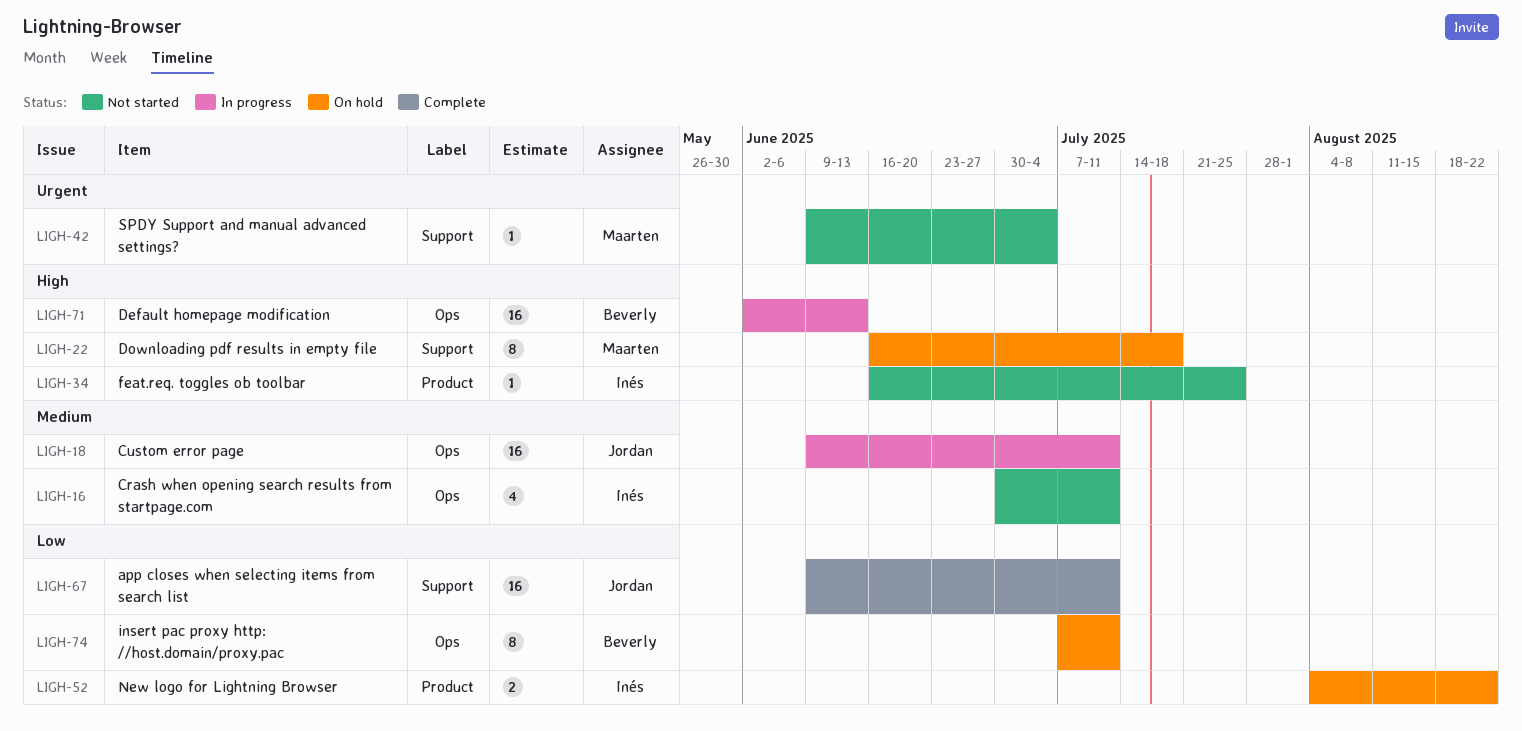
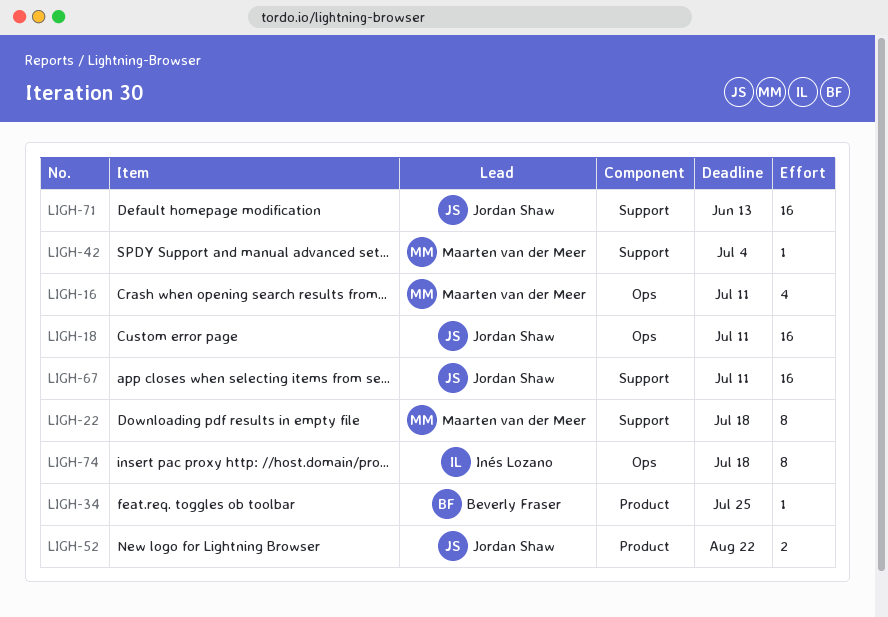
LIGH-16, owner: Inés Lozano -> Maarten van der Meer
LIGH-34, owner: Inés Lozano -> Beverly Fraser
LIGH-52, owner: Inés Lozano -> Jordan Shaw
LIGH-71, owner: Beverly Fraser -> Jordan Shaw
LIGH-71, label: Ops -> Support
LIGH-74, owner: Beverly Fraser -> Inés Lozano
LIGH-74, due: Jul 11 -> Jul 18

